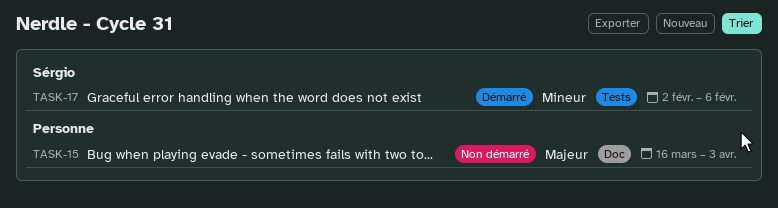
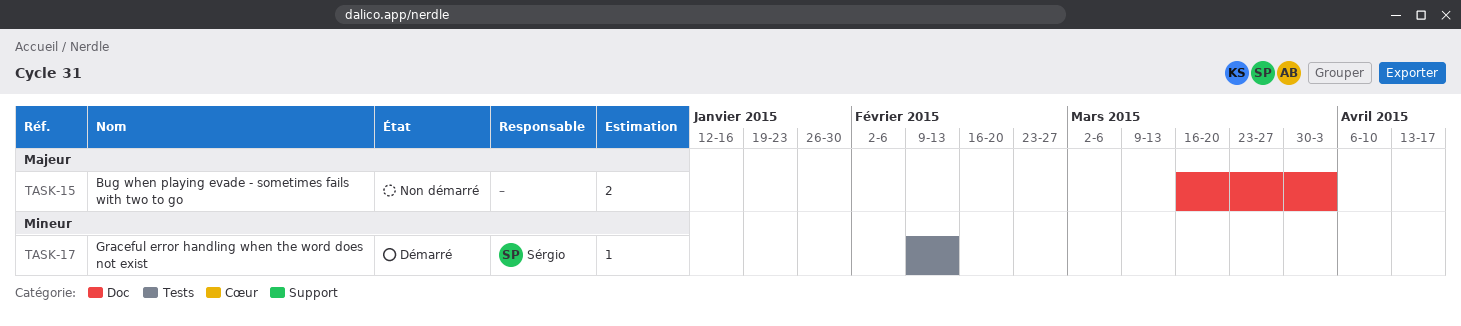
TASK-17, start: Feb 2 -> Feb 9
TASK-17, due: Feb 6 -> Feb 13

